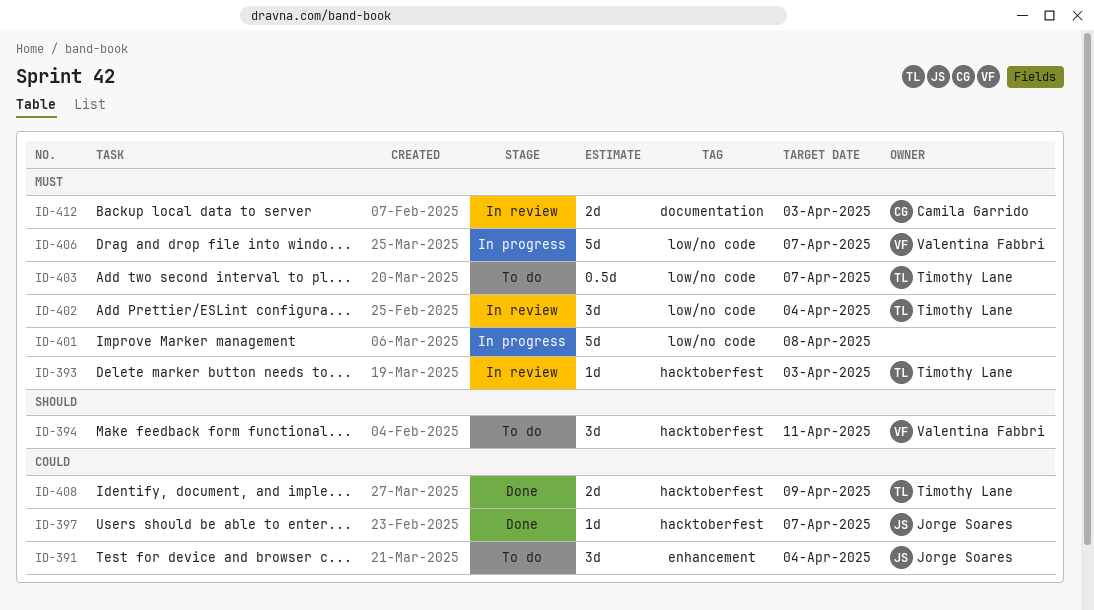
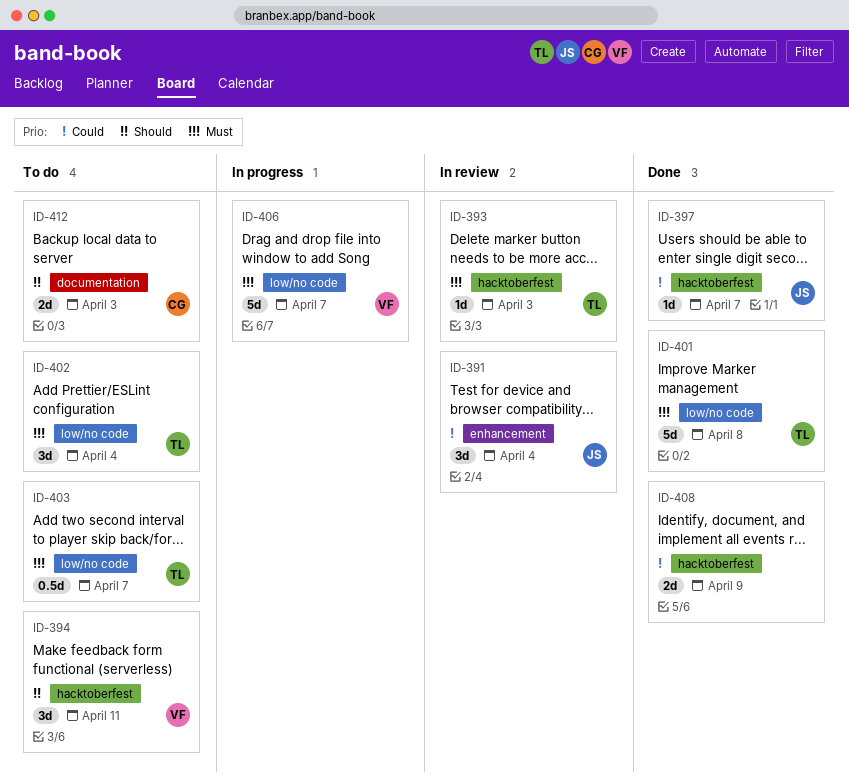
ID-391, status: To do -> In review
ID-401, status: In progress -> Done
ID-401, owner: none -> Timothy Lane
ID-402, status: In review -> To do
ID-408, owner: Timothy Lane -> none
ID-412, status: In review -> To do
ID-412, priority: Must -> Should

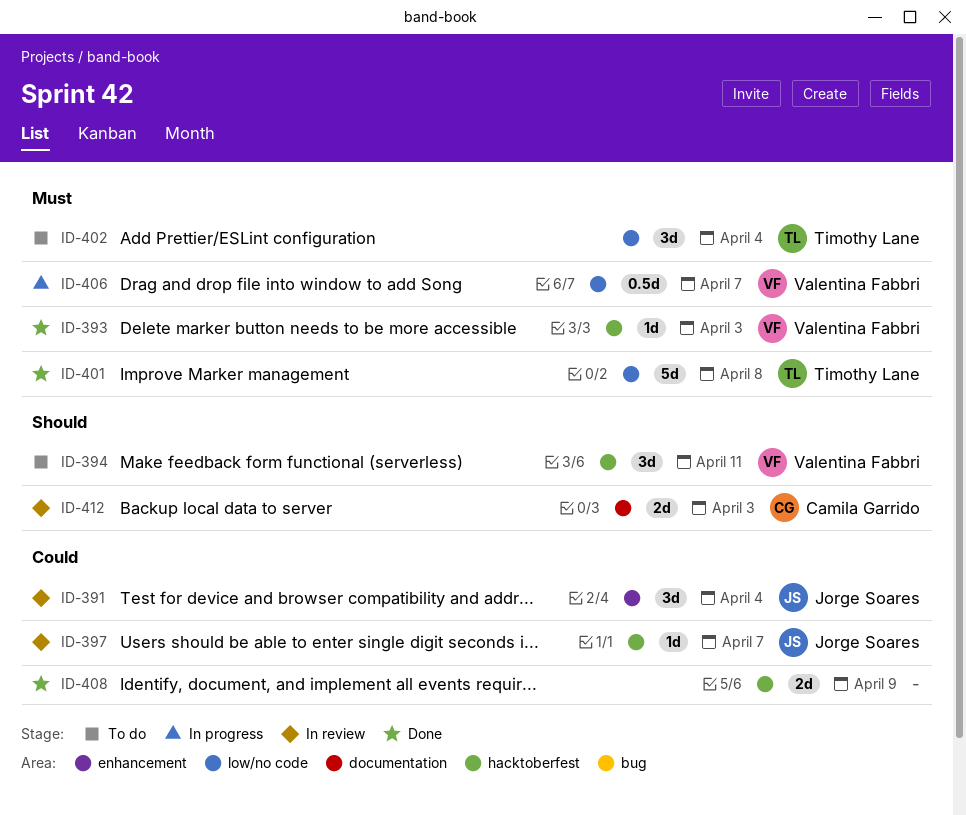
ID-393, status: In review -> Done
ID-393, owner: Timothy Lane -> Valentina Fabbri
ID-397, status: Done -> In review
ID-403: present -> none
ID-406, estimate: 5d -> 0.5d
ID-412, status: To do -> In review

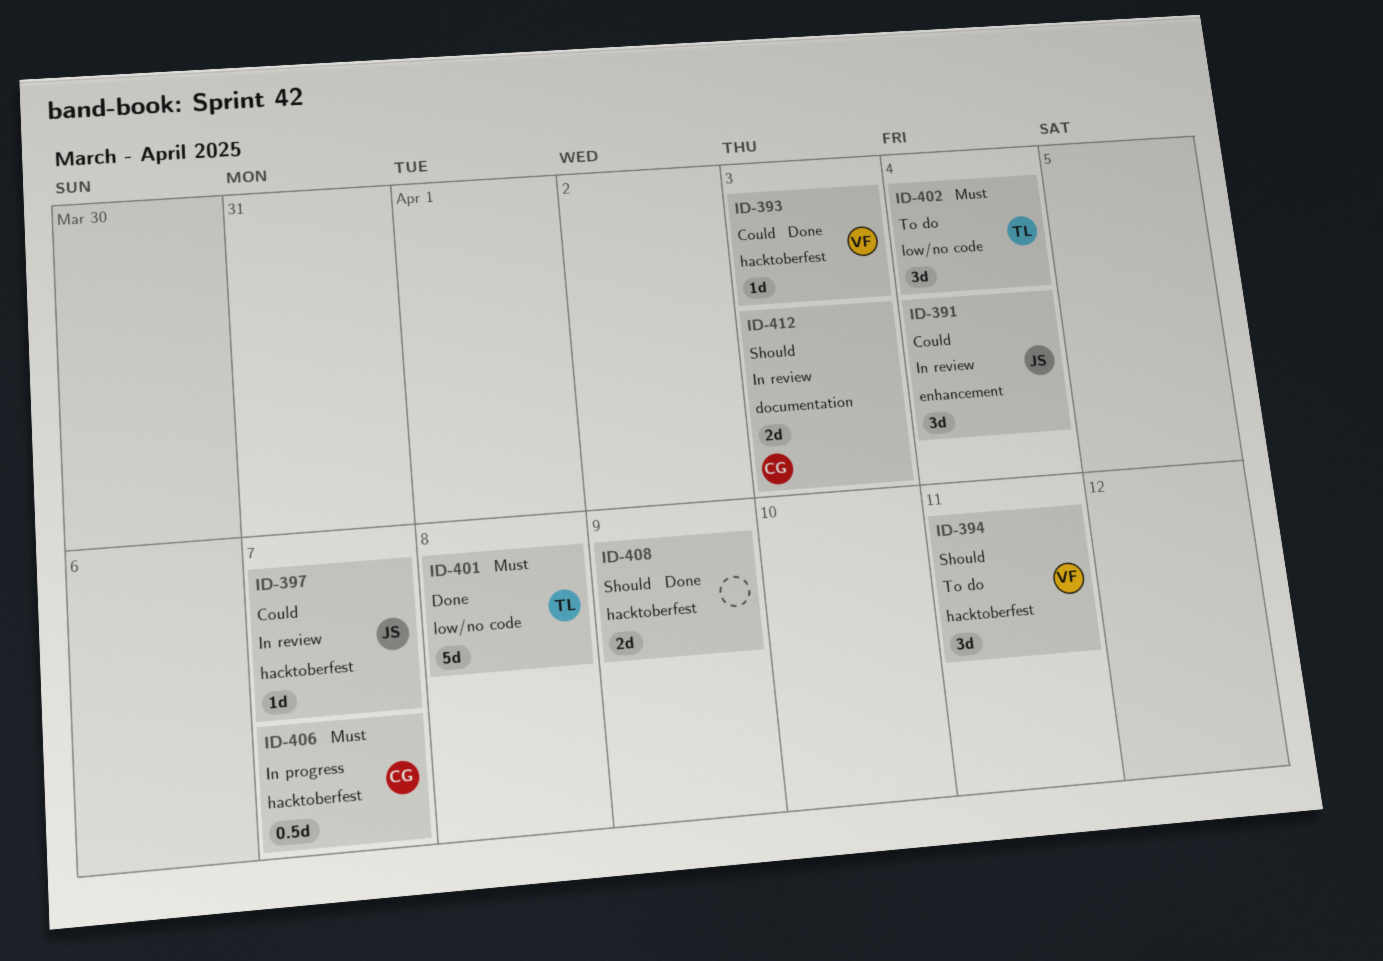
ID-393, priority: Must -> Could
ID-406, owner: Valentina Fabbri -> Camila Garrido
ID-406, label: low/no code -> hacktoberfest
ID-408, priority: Could -> Should

